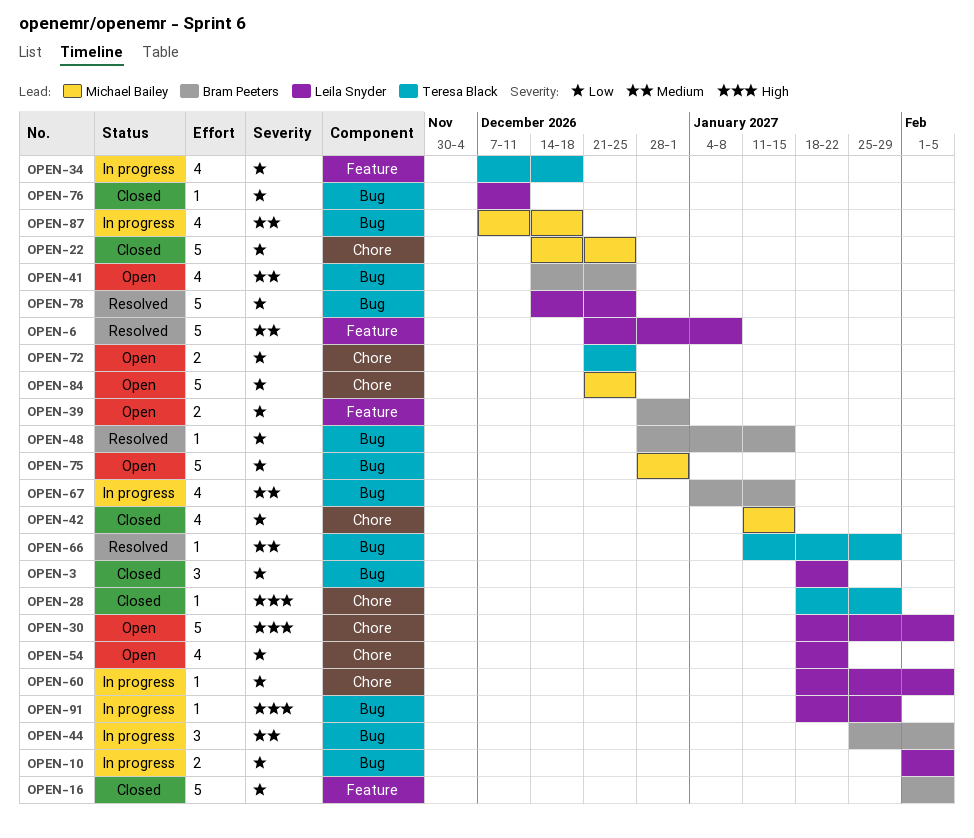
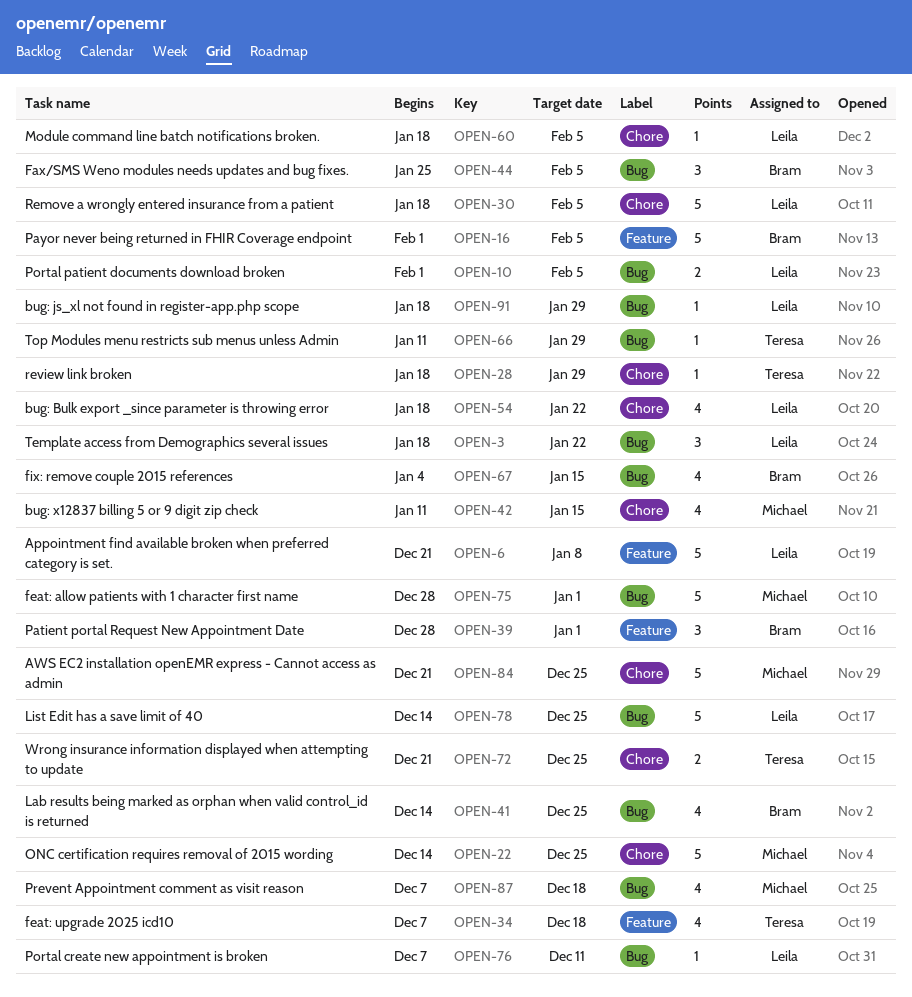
OPEN-39, estimate: 2 -> 3
OPEN-48: present -> none

